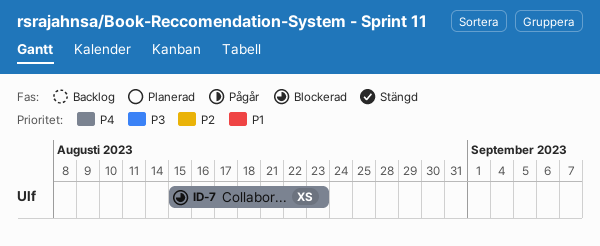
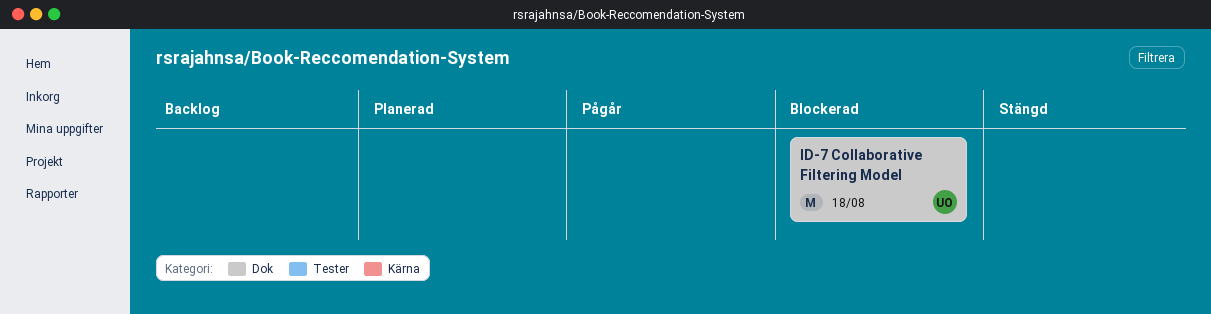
ID-7, estimate: XS -> M
ID-7, due: Aug 23 -> Aug 18

